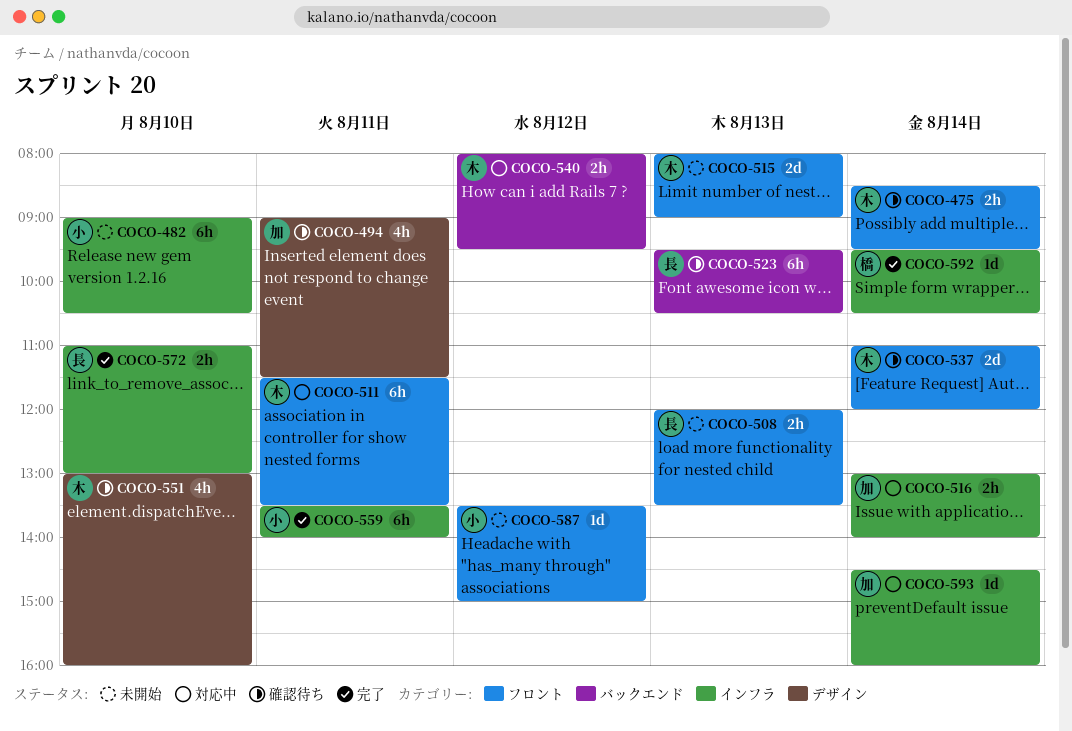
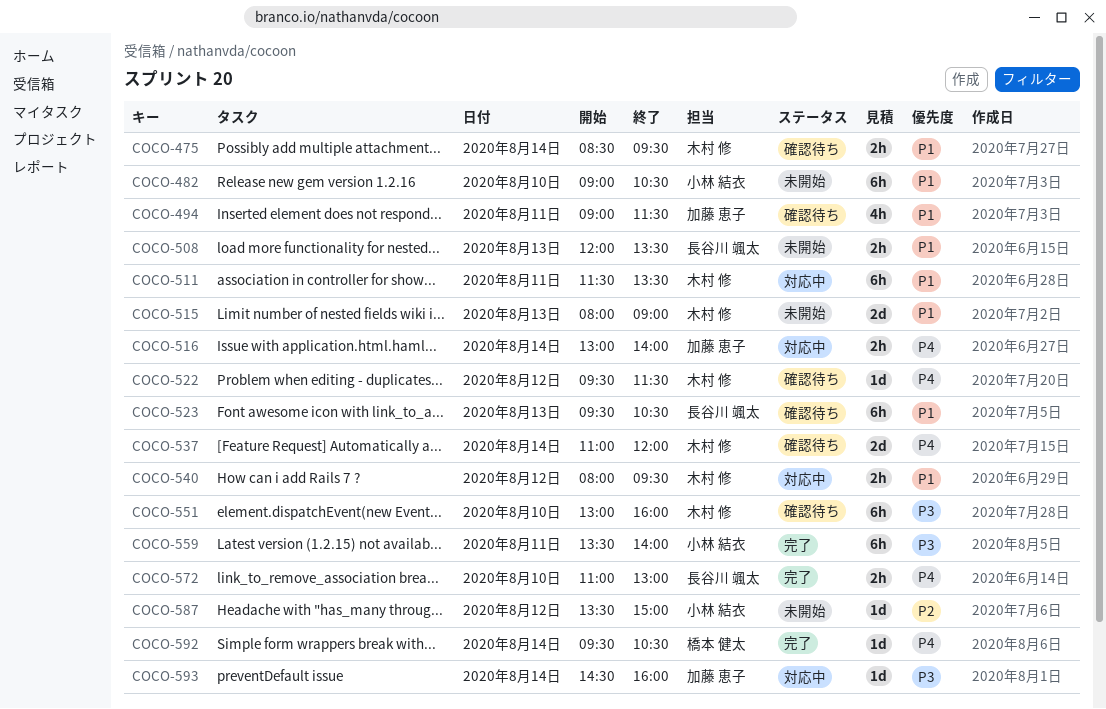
COCO-522: none -> present
COCO-551, estimate: 4h -> 6h

